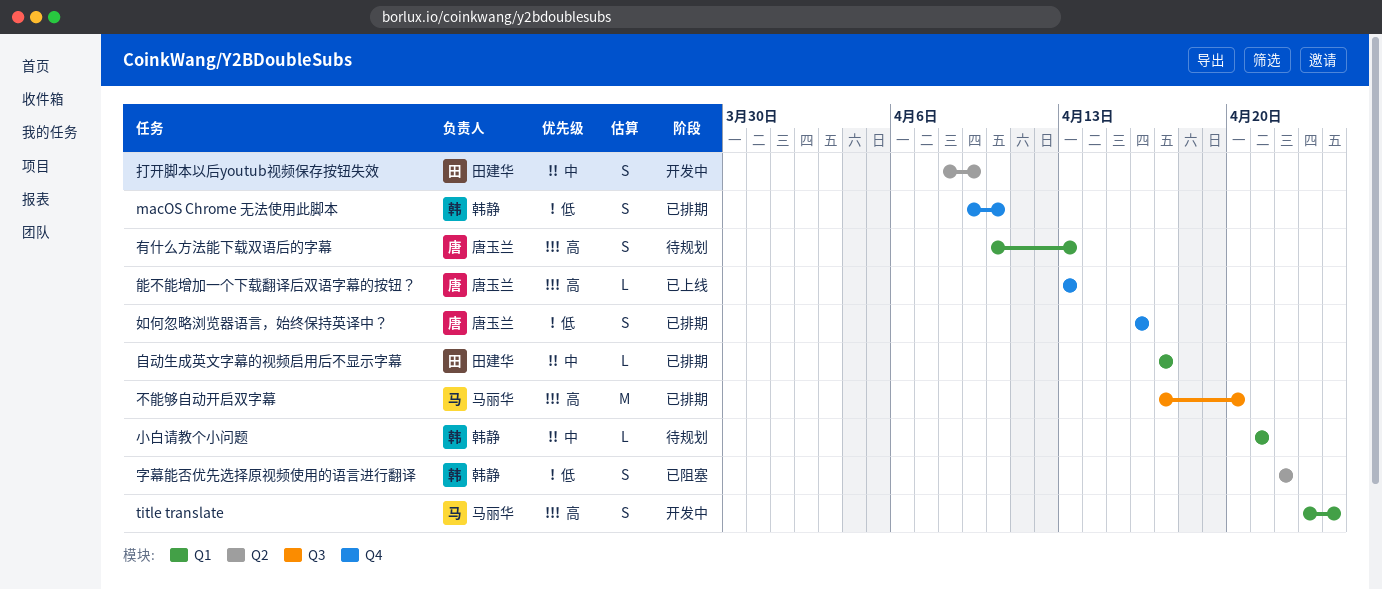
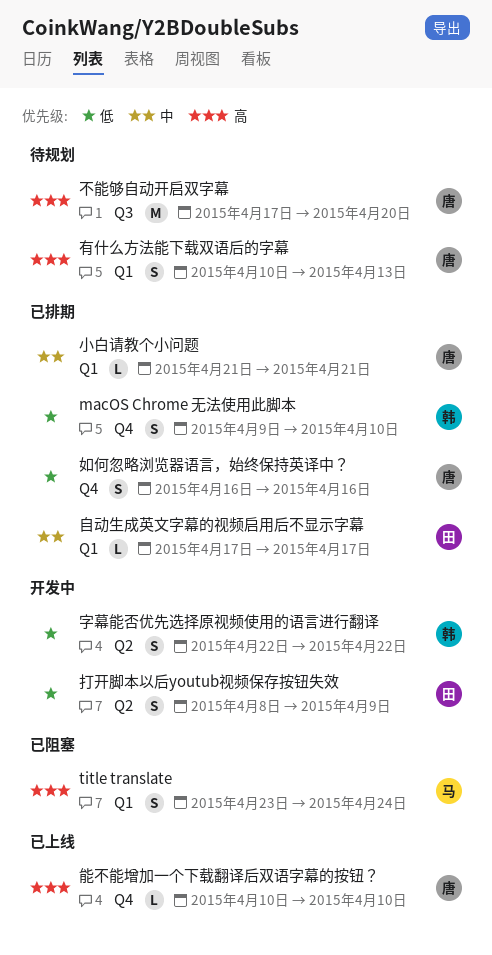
title translate, status: 开发中 -> 已阻塞
不能够自动开启双字幕, status: 已排期 -> 待规划
不能够自动开启双字幕, owner: 马丽华 -> 唐玉兰
字幕能否优先选择原视频使用的语言进行翻译, status: 已阻塞 -> 开发中
小白请教个小问题, status: 待规划 -> 已排期
小白请教个小问题, owner: 韩静 -> 唐玉兰
打开脚本以后youtub视频保存按钮失效, priority: 中 -> 低
能不能增加一个下载翻译后双语字幕的按钮？, start: Apr 13 -> Apr 10
能不能增加一个下载翻译后双语字幕的按钮？, due: Apr 13 -> Apr 10

